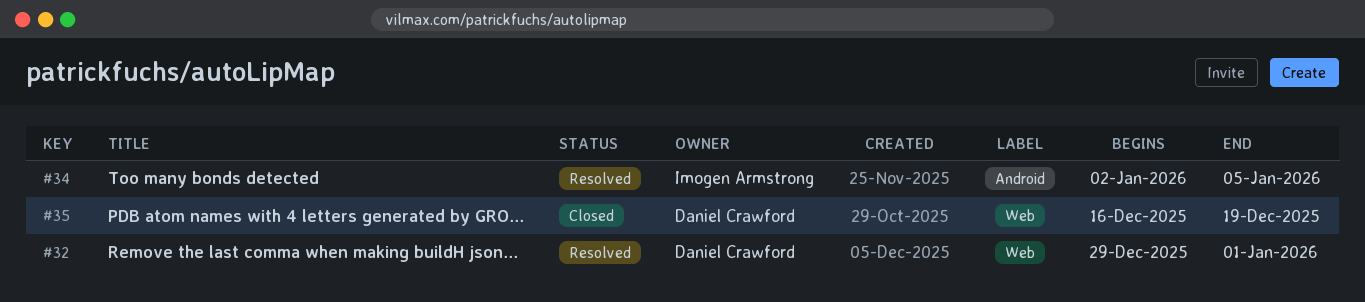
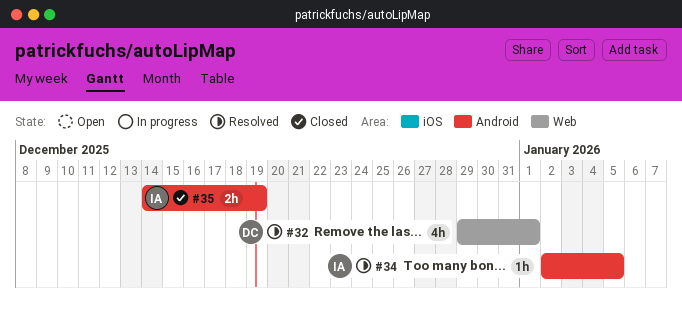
#35, owner: Daniel Crawford -> Imogen Armstrong
#35, label: Web -> Android
#35, start: Dec 16 -> Dec 14

